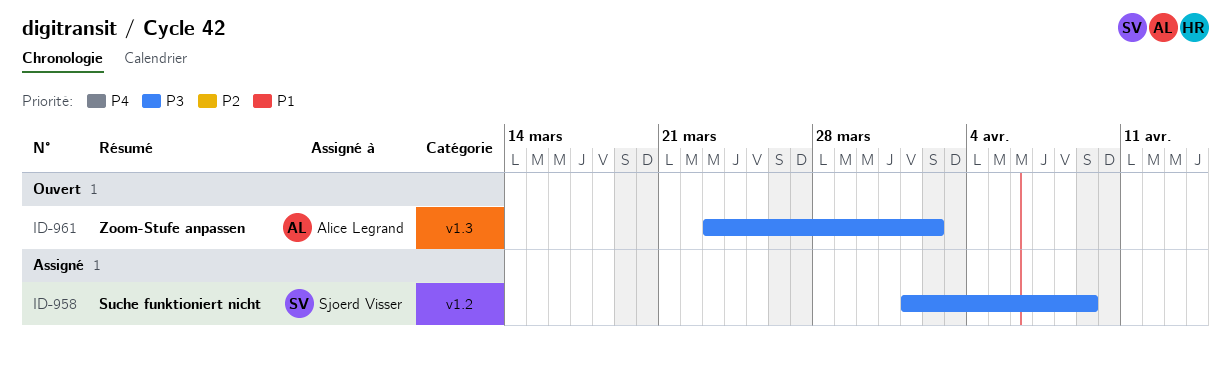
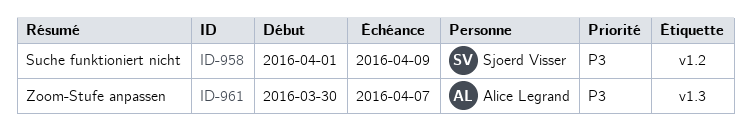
ID-961, start: Mar 23 -> Mar 30
ID-961, due: Apr 2 -> Apr 7

